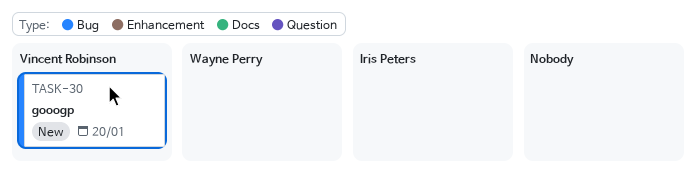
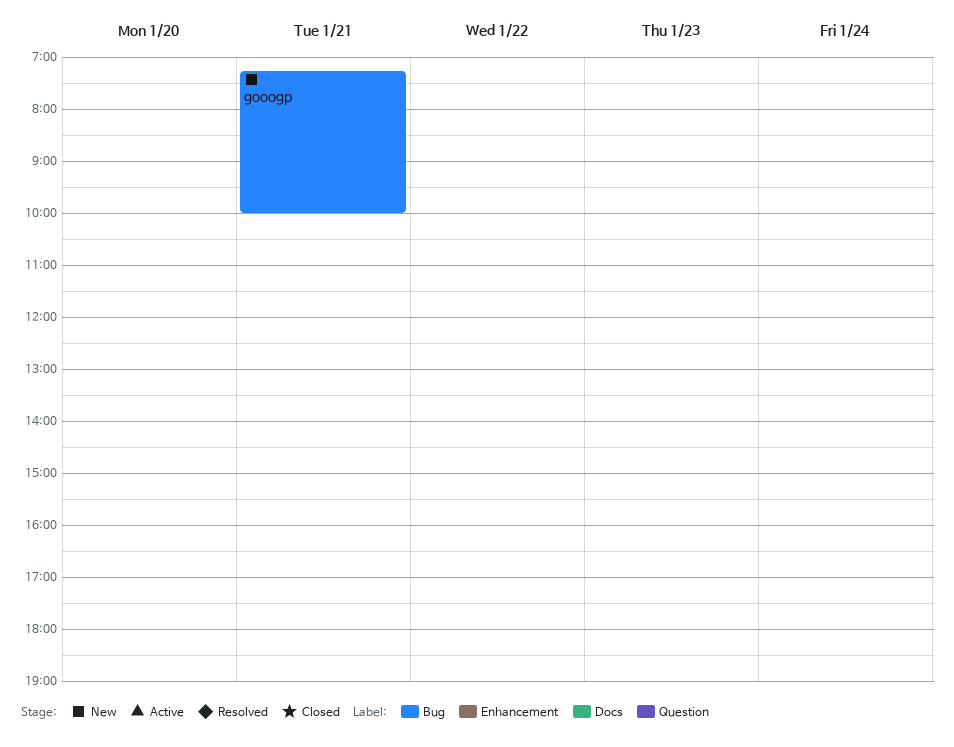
gooogp, day: Jan 20 -> Jan 21

